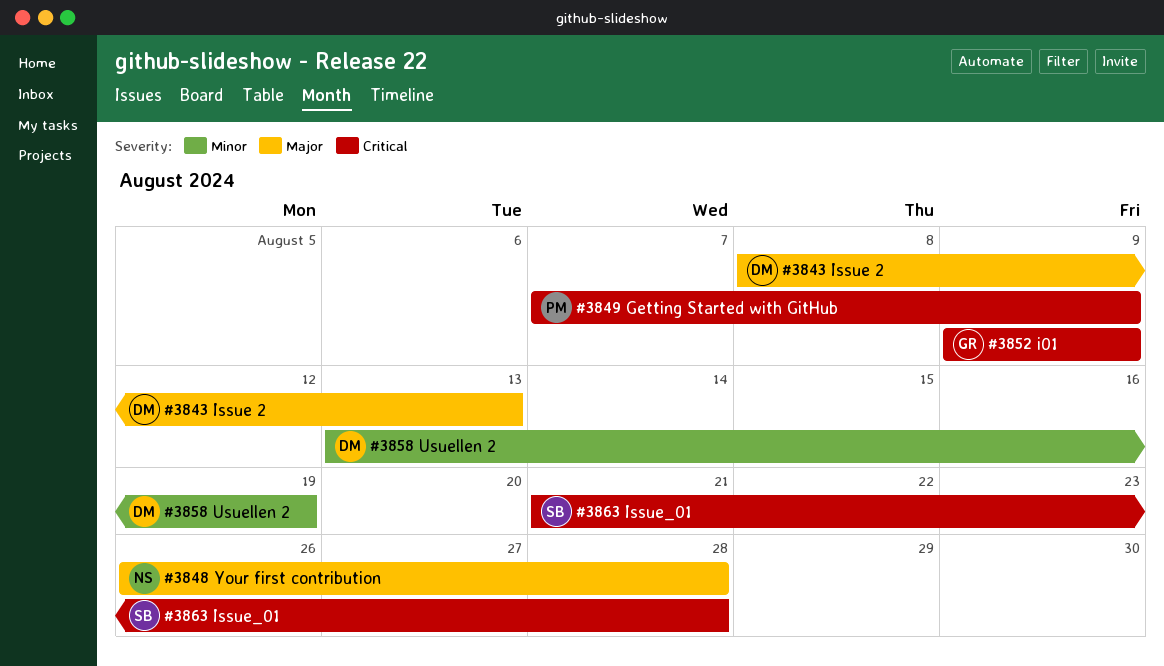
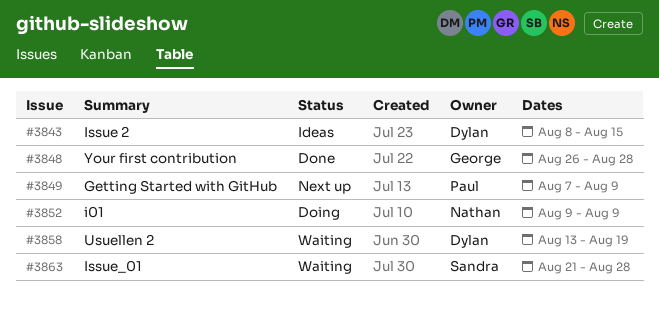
#3843, due: Aug 13 -> Aug 15
#3848, owner: Nathan -> George
#3852, owner: George -> Nathan

